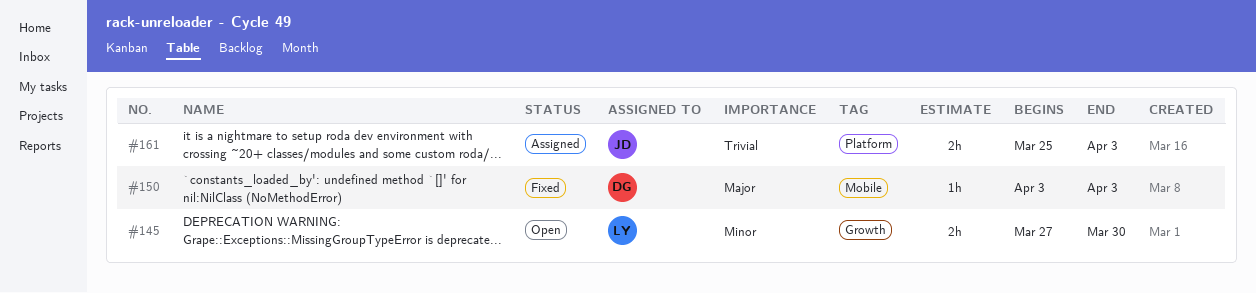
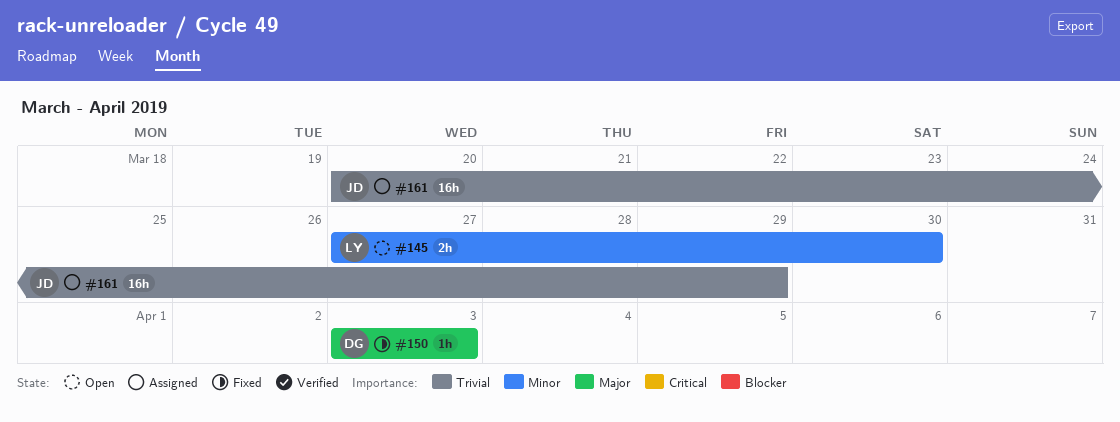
#161, estimate: 2h -> 16h
#161, start: Mar 25 -> Mar 20
#161, due: Apr 3 -> Mar 29

